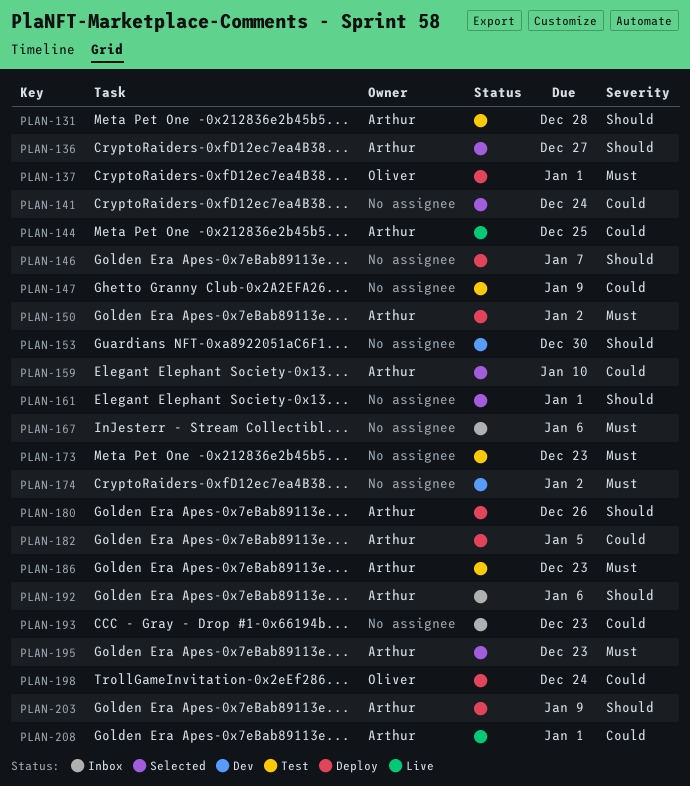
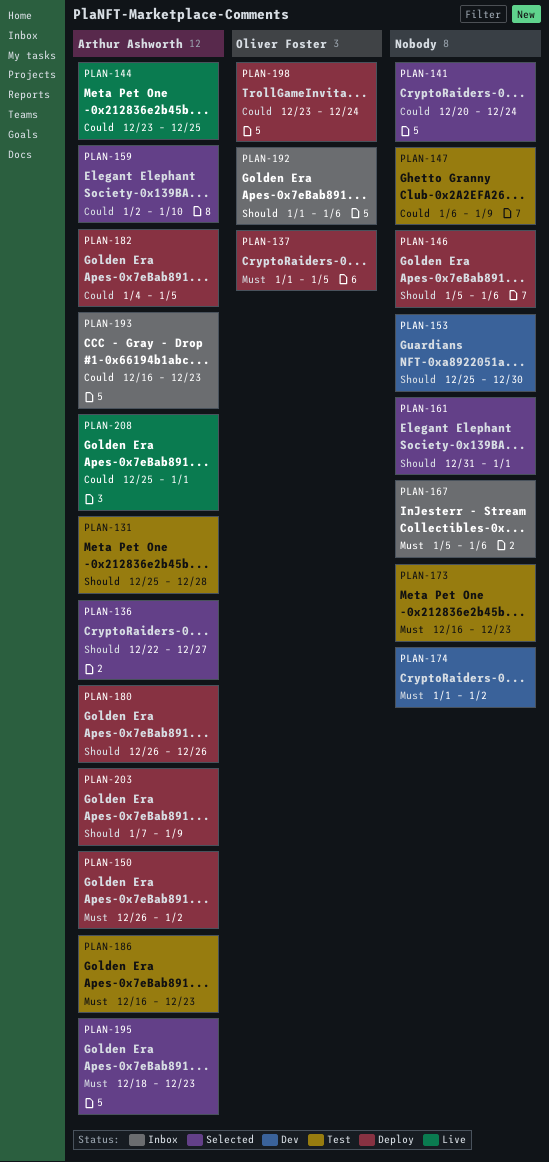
PLAN-137, due: Jan 1 -> Jan 5
PLAN-146, due: Jan 7 -> Jan 6
PLAN-192, owner: Arthur Ashworth -> Oliver Foster
PLAN-193, owner: none -> Arthur Ashworth

